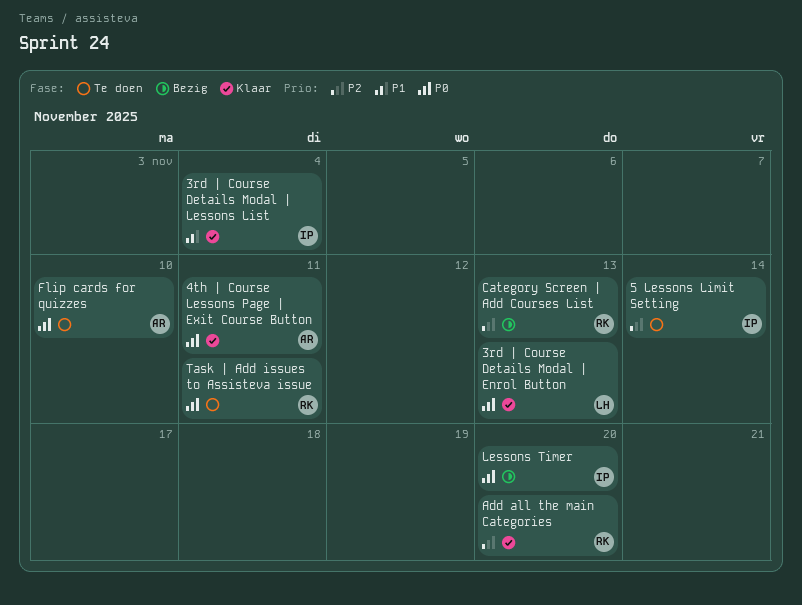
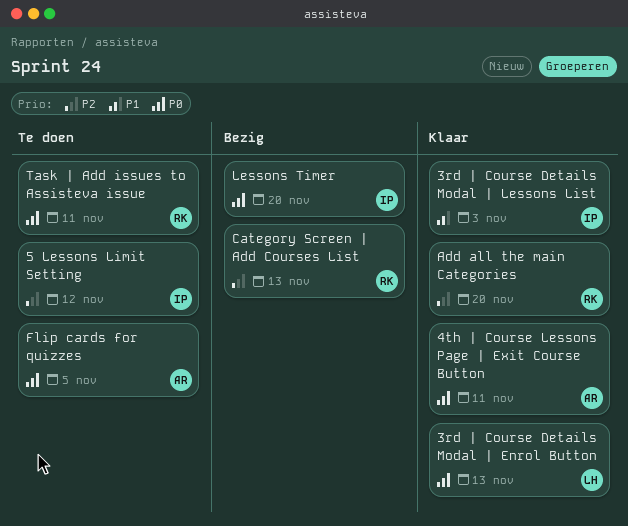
3rd | Course Details Modal | Lessons List, due: Nov 4 -> Nov 3
5 Lessons Limit Setting, due: Nov 14 -> Nov 12
Flip cards for quizzes, due: Nov 10 -> Nov 5

